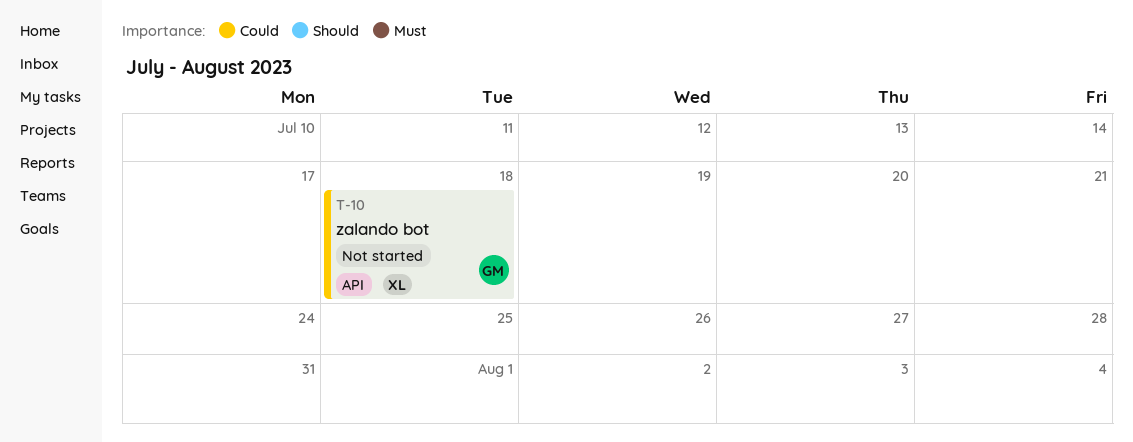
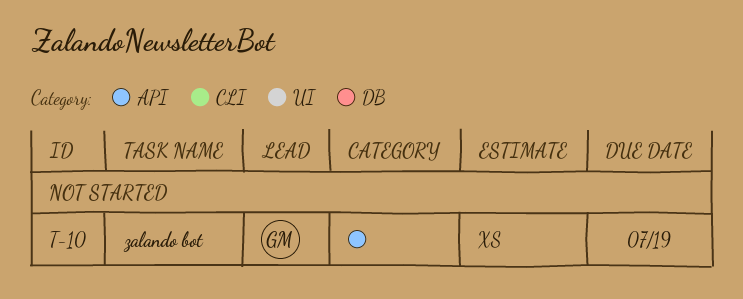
T-10, estimate: XL -> XS
T-10, due: Jul 18 -> Jul 19

